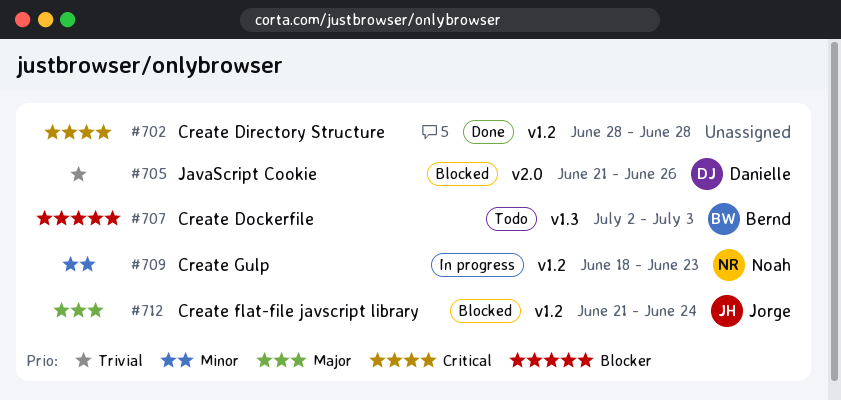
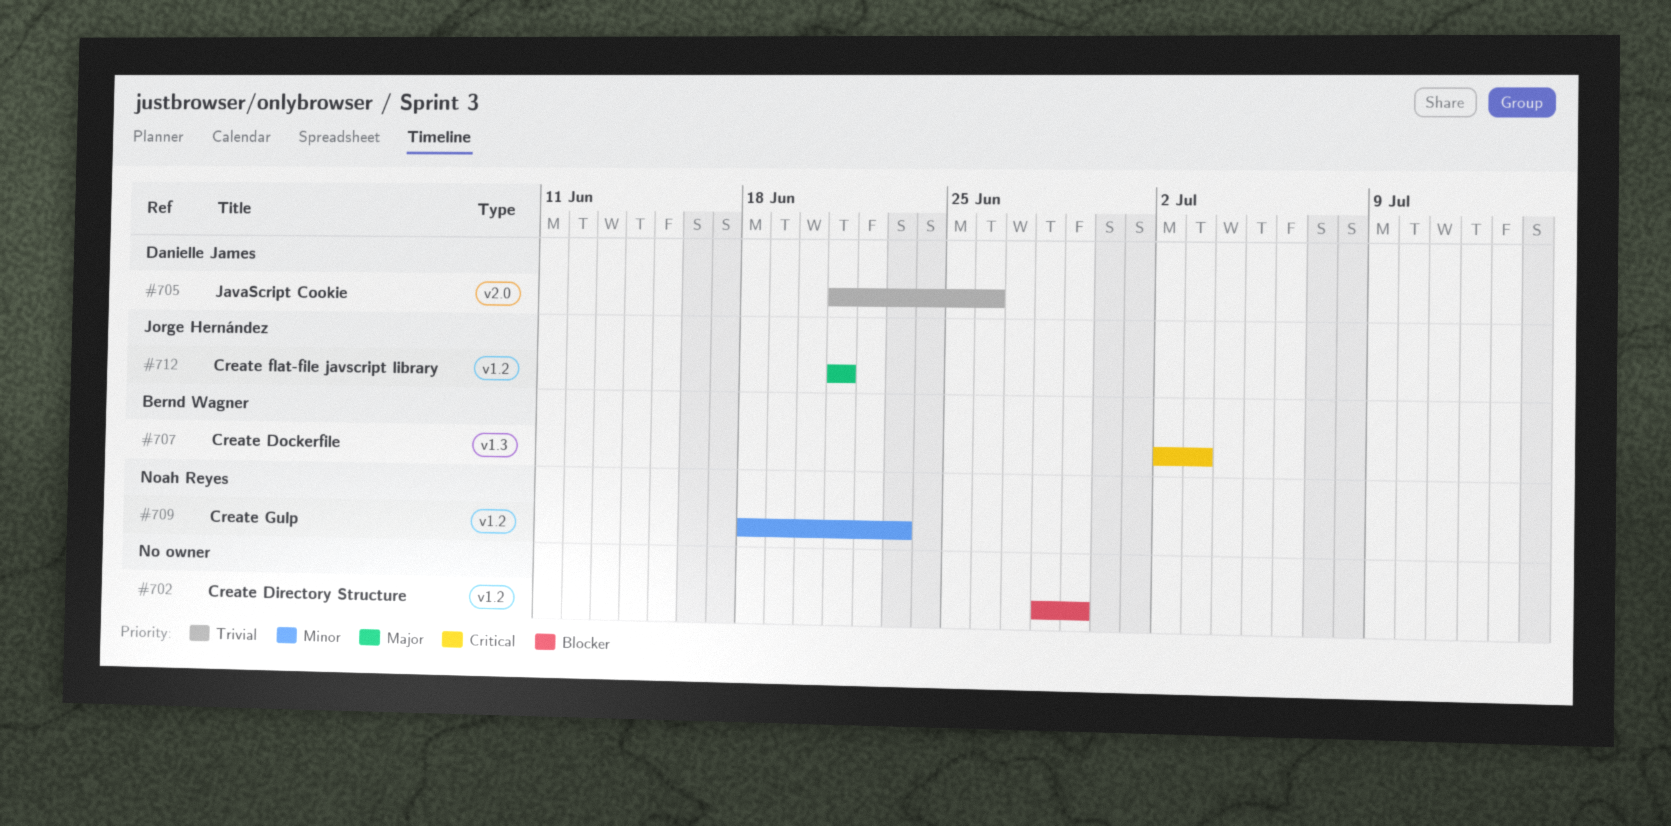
#702, priority: Critical -> Blocker
#702, due: Jun 28 -> Jun 29
#707, priority: Blocker -> Critical
#712, due: Jun 24 -> Jun 21

